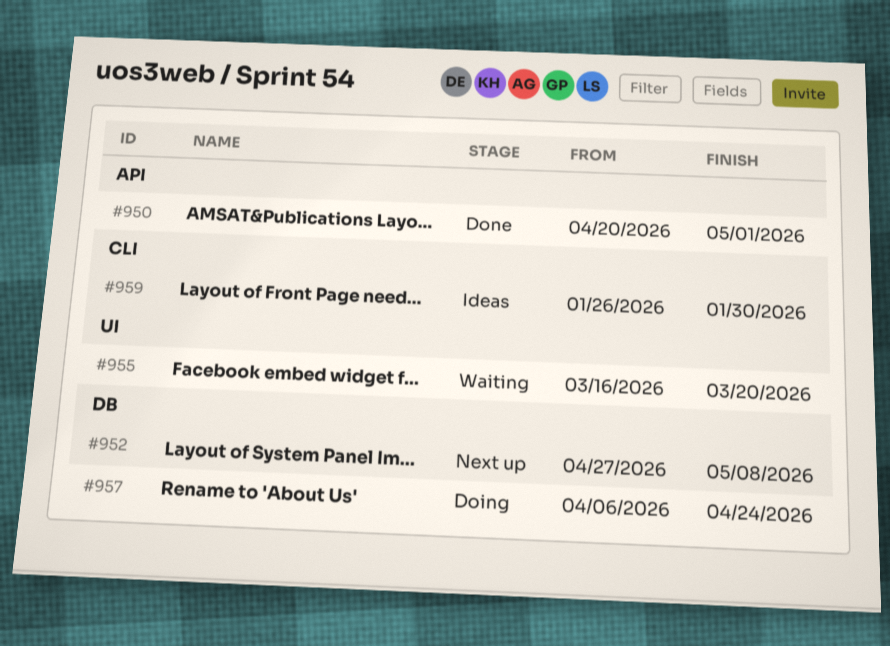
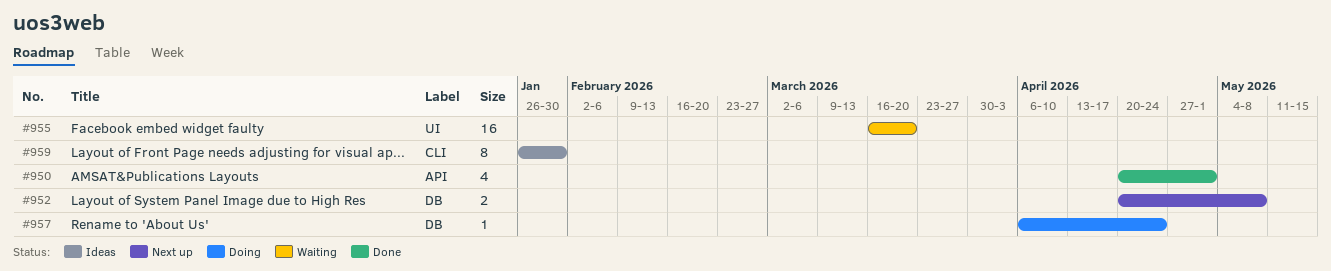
#952, start: Apr 27 -> Apr 20

